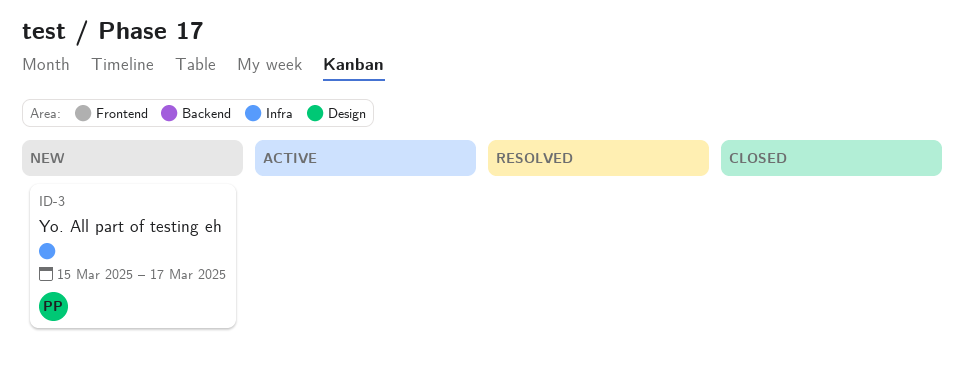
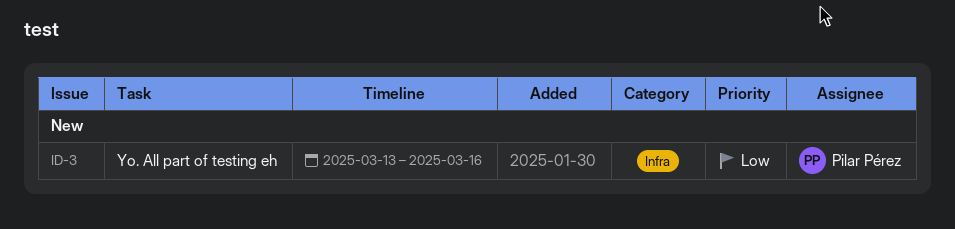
ID-3, start: Mar 15 -> Mar 13
ID-3, due: Mar 17 -> Mar 16

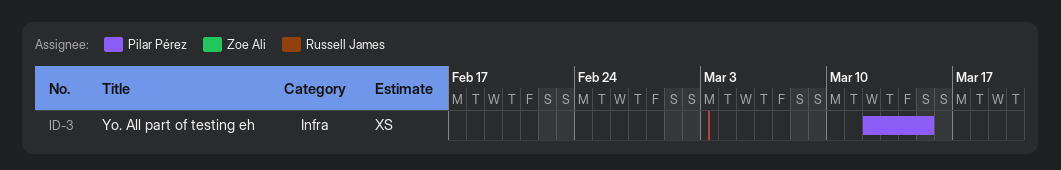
ID-3, start: Mar 13 -> Mar 12
ID-3, due: Mar 16 -> Mar 15

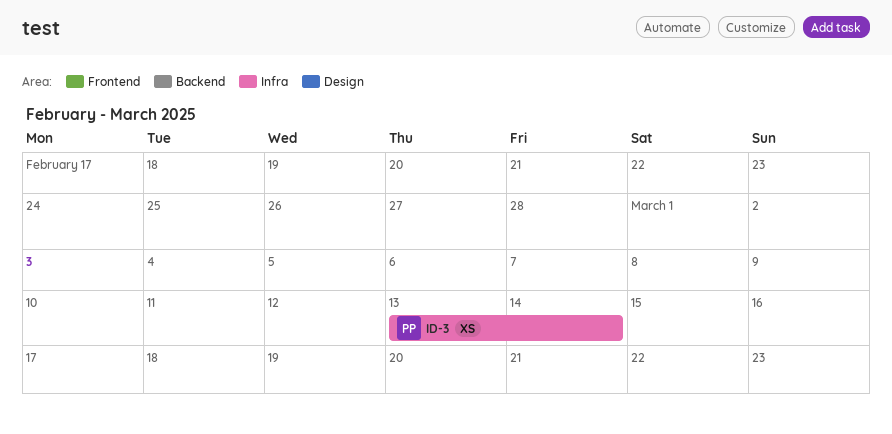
ID-3, start: Mar 12 -> Mar 13
ID-3, due: Mar 15 -> Mar 14

